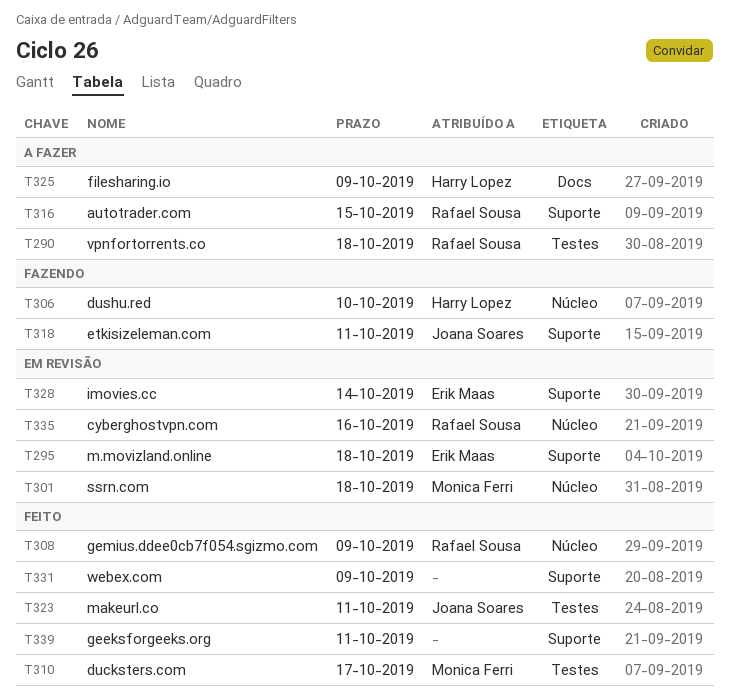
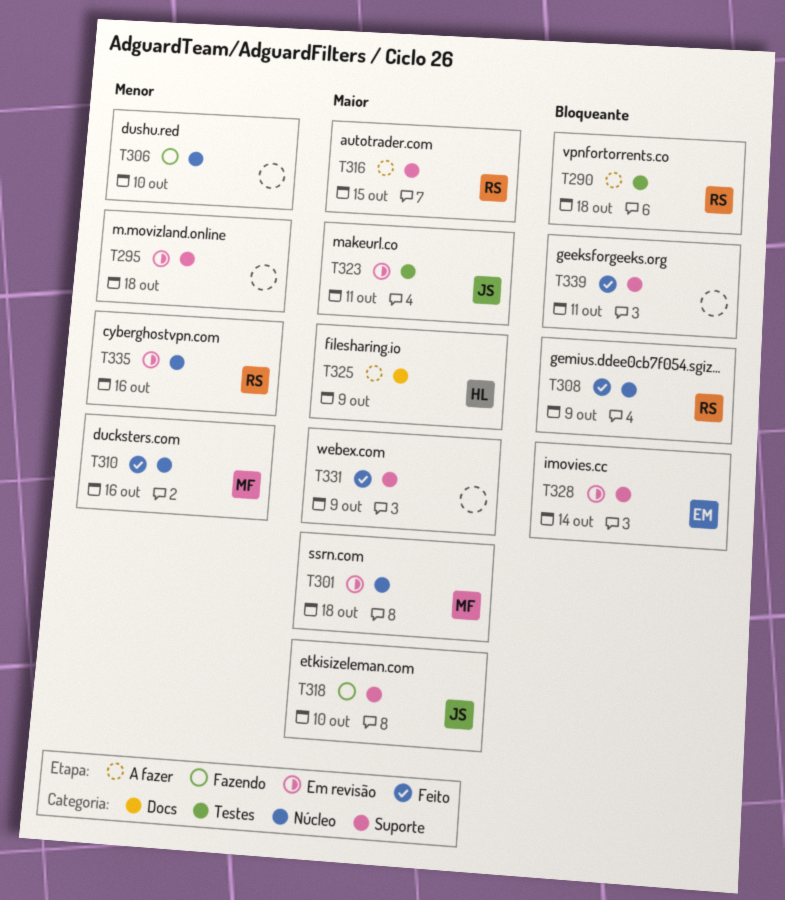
T295, owner: Erik Maas -> none
T306, owner: Harry Lopez -> none
T310, label: Testes -> Núcleo
T310, due: Oct 17 -> Oct 16
T318, due: Oct 11 -> Oct 10
T323, status: Feito -> Em revisão

